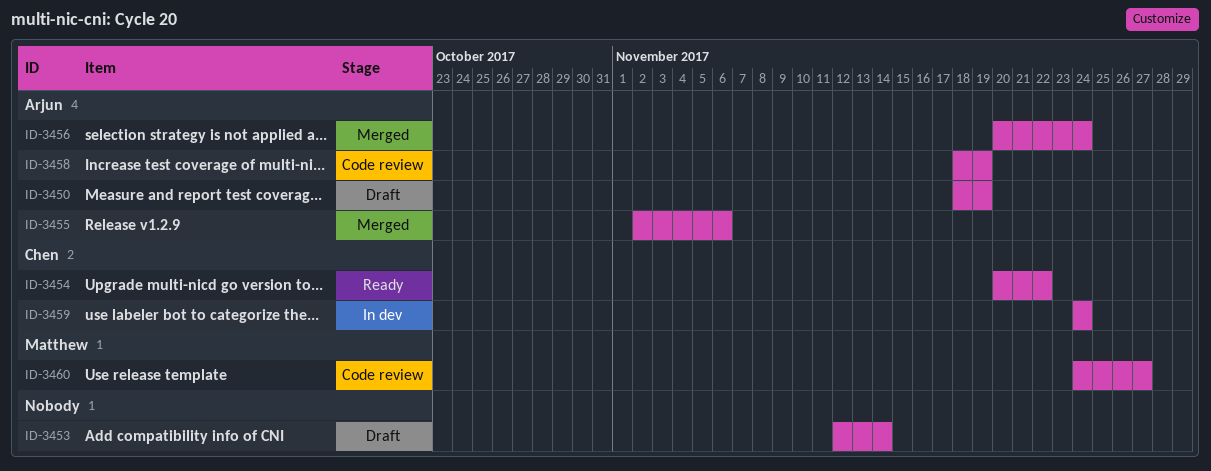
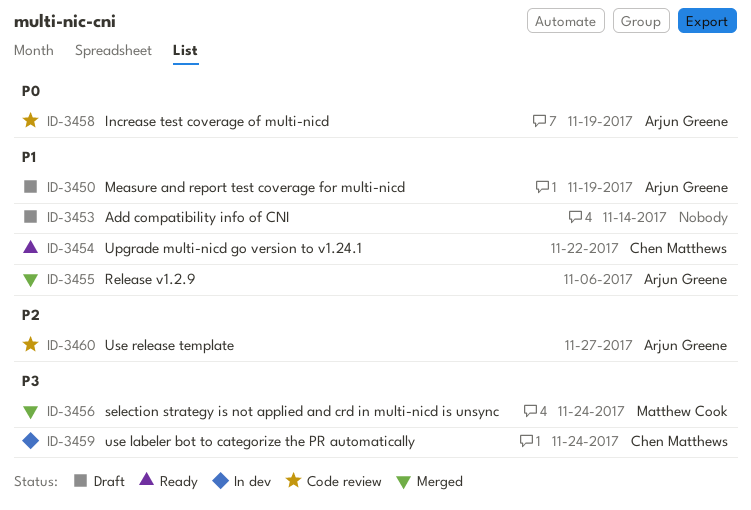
ID-3456, owner: Arjun Greene -> Matthew Cook
ID-3460, owner: Matthew Cook -> Arjun Greene

